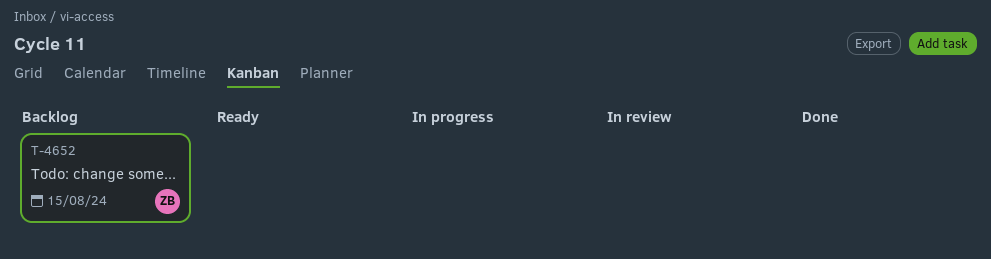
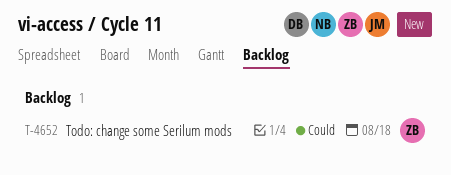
T-4652, due: Aug 15 -> Aug 18

